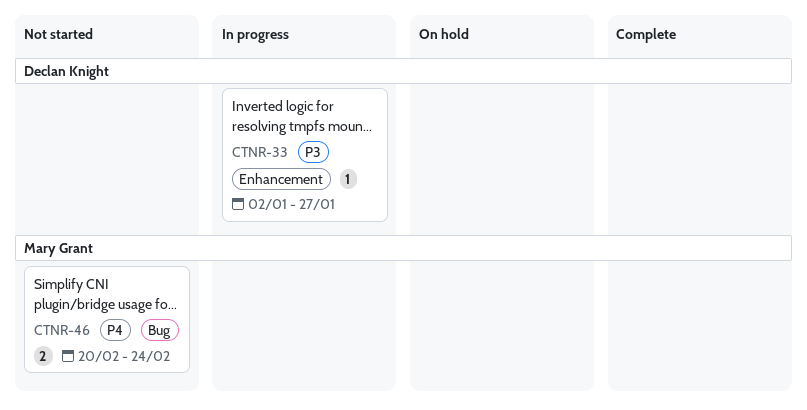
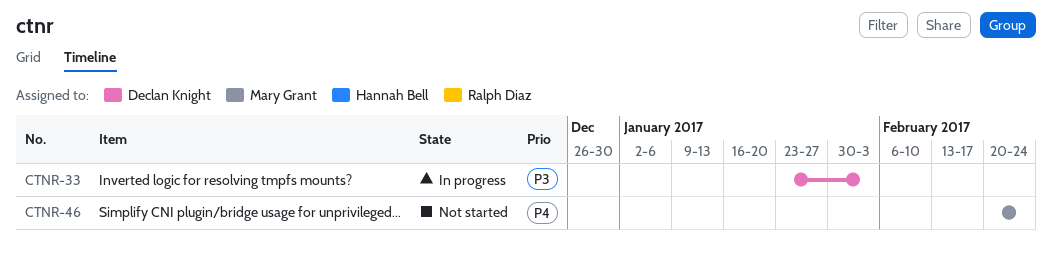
CTNR-33, start: Jan 2 -> Jan 23
CTNR-33, due: Jan 27 -> Feb 3

